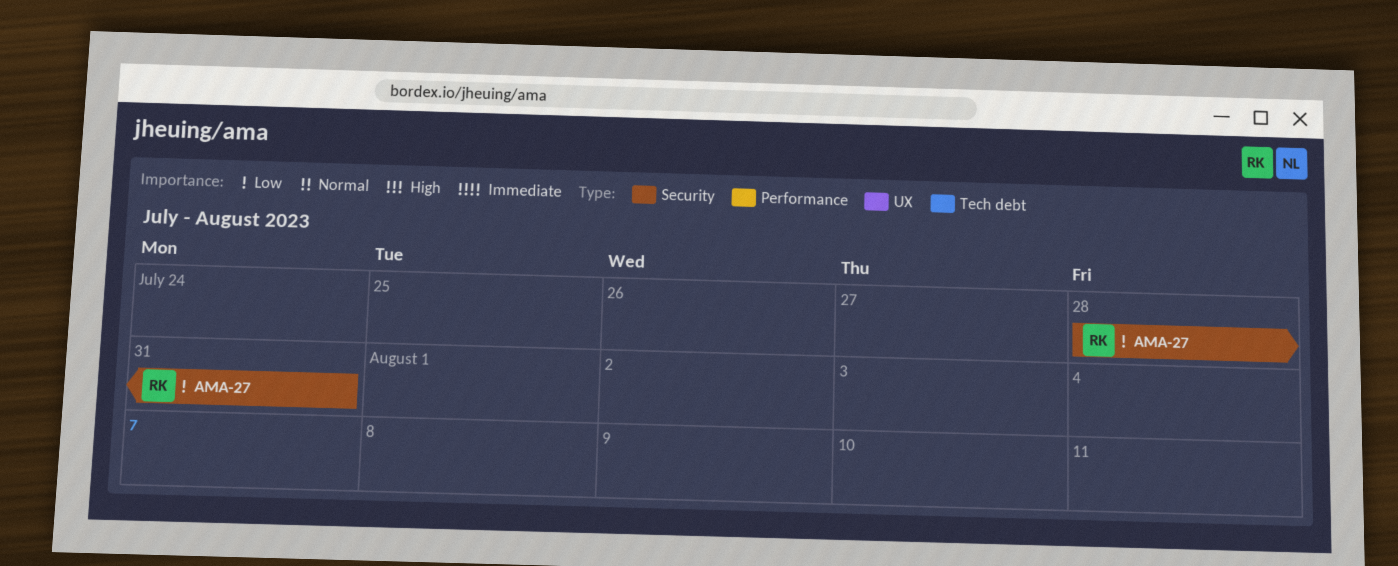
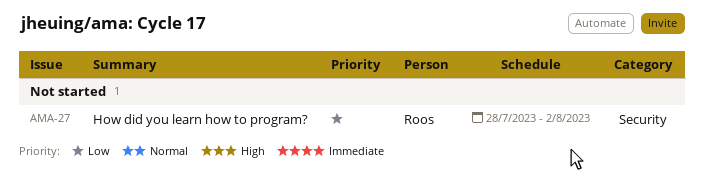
AMA-27, due: Jul 31 -> Aug 2

